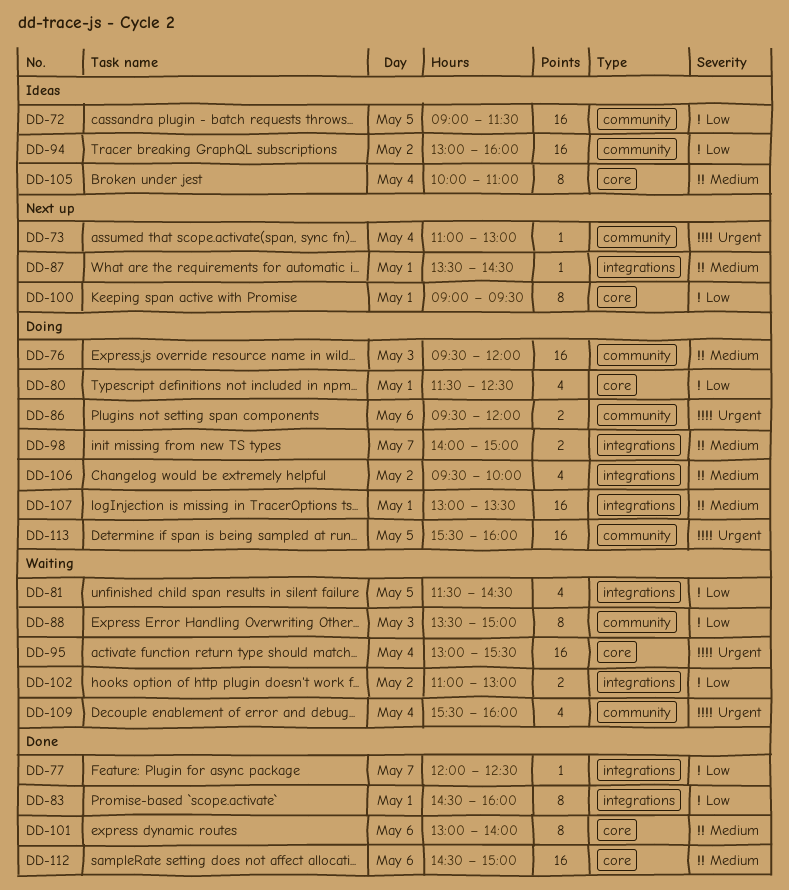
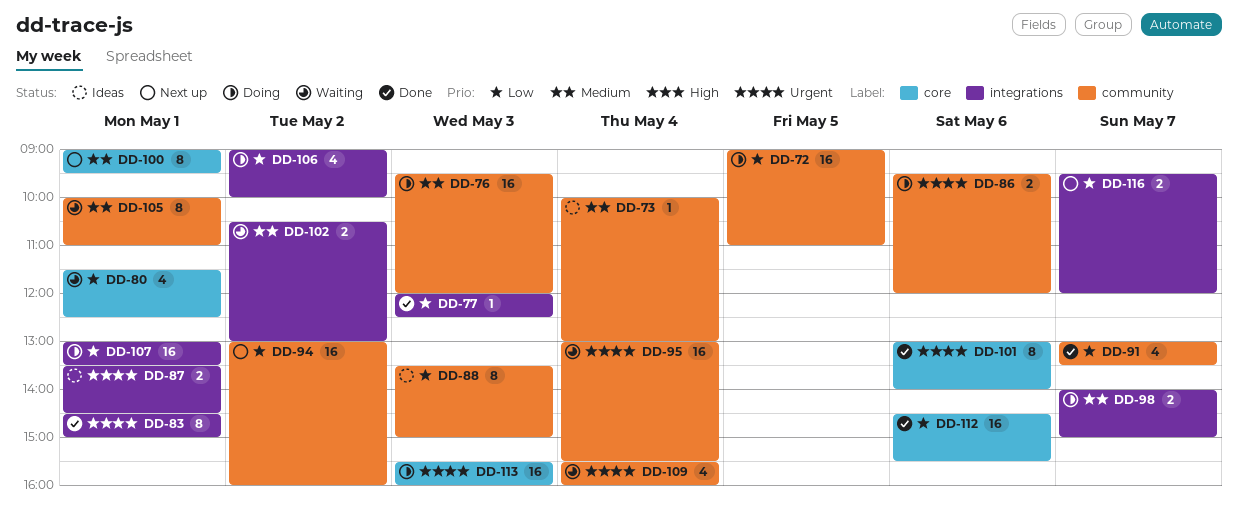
DD-72, status: Ideas -> Doing
DD-72, ends: 11:30 -> 11:00
DD-73, status: Next up -> Ideas
DD-73, priority: Urgent -> Medium
DD-73, begins: 11:00 -> 10:00
DD-77, day: May 7 -> May 3
DD-80, status: Doing -> Waiting
DD-81: present -> none
DD-83, priority: Low -> Urgent
DD-83, ends: 16:00 -> 15:00
DD-87, status: Next up -> Ideas
DD-87, priority: Medium -> Urgent
DD-87, estimate: 1 -> 2
DD-88, status: Waiting -> Ideas
DD-91: none -> present
DD-94, status: Ideas -> Next up
DD-95, label: core -> community
DD-100, priority: Low -> Medium
DD-101, priority: Medium -> Urgent
DD-102, priority: Low -> Medium
DD-102, begins: 11:00 -> 10:30
DD-105, status: Ideas -> Waiting
DD-105, label: core -> community
DD-105, day: May 4 -> May 1
DD-106, priority: Medium -> Low
DD-106, begins: 09:30 -> 09:00
DD-107, priority: Medium -> Low
DD-112, priority: Medium -> Low
DD-112, ends: 15:00 -> 15:30
DD-113, label: community -> core
DD-113, day: May 5 -> May 3
DD-116: none -> present

